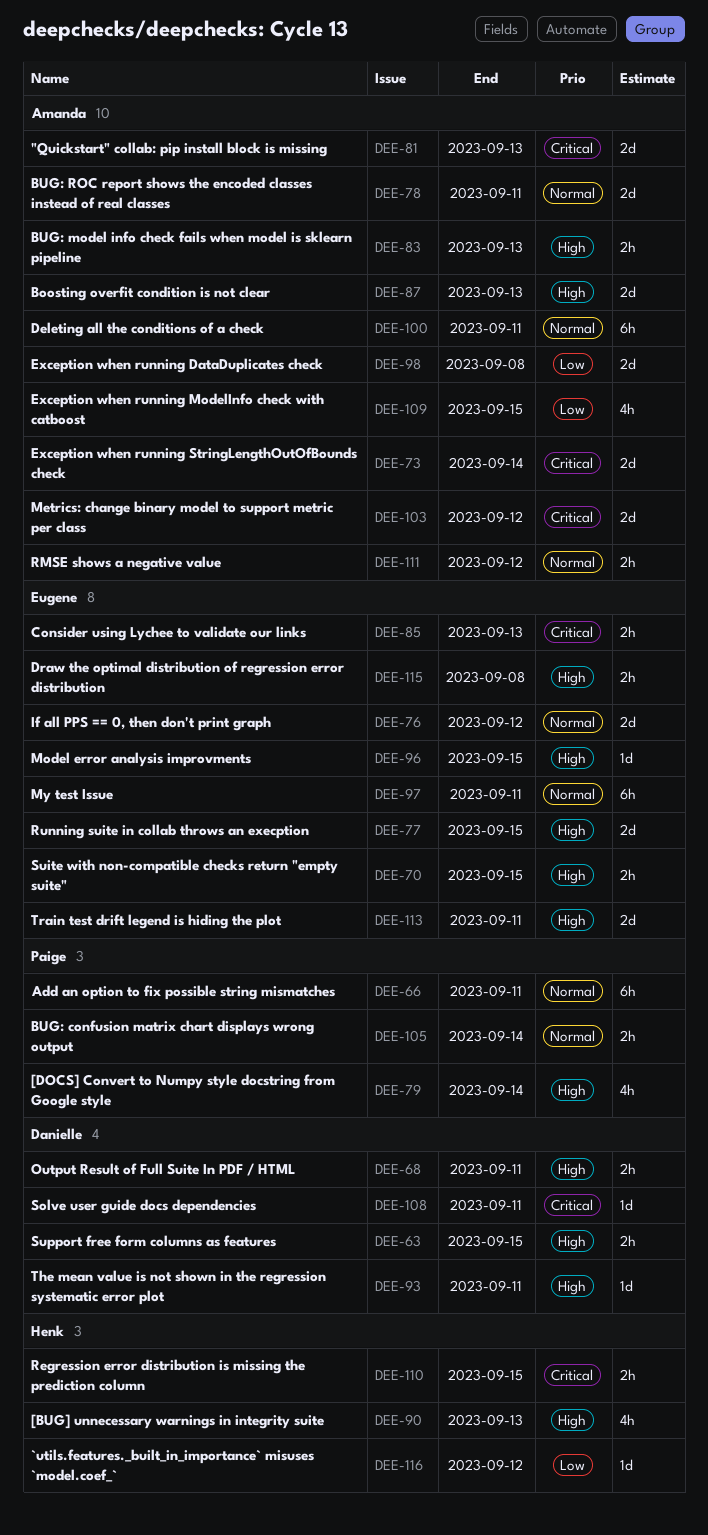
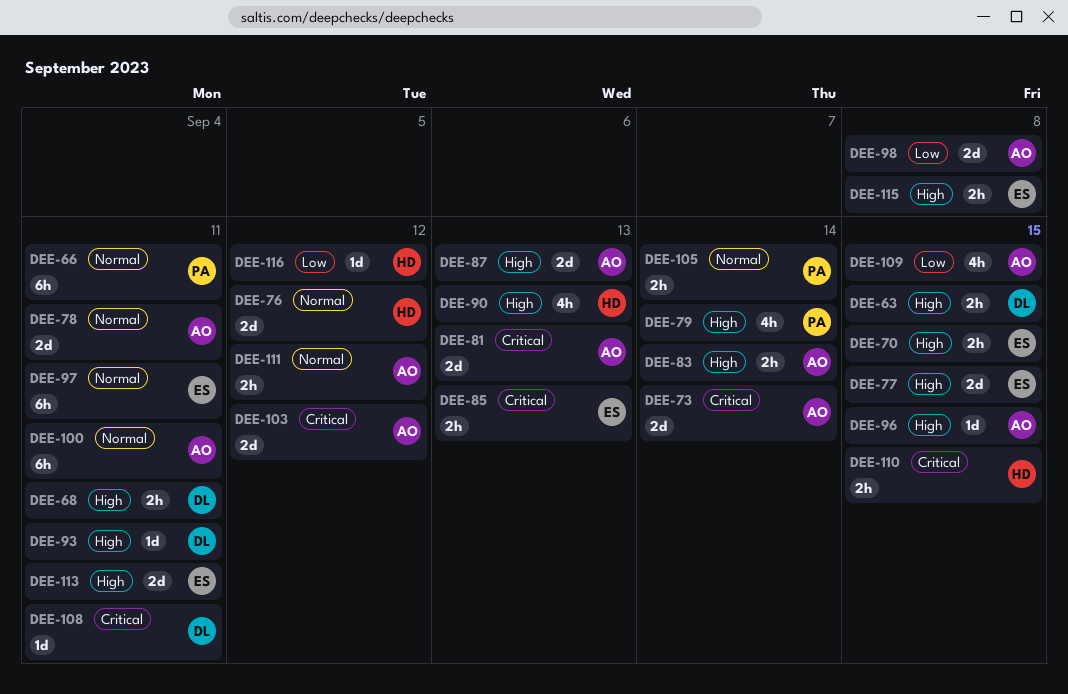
DEE-76, owner: Eugene -> Henk
DEE-83, due: Sep 13 -> Sep 14
DEE-96, owner: Eugene -> Amanda

